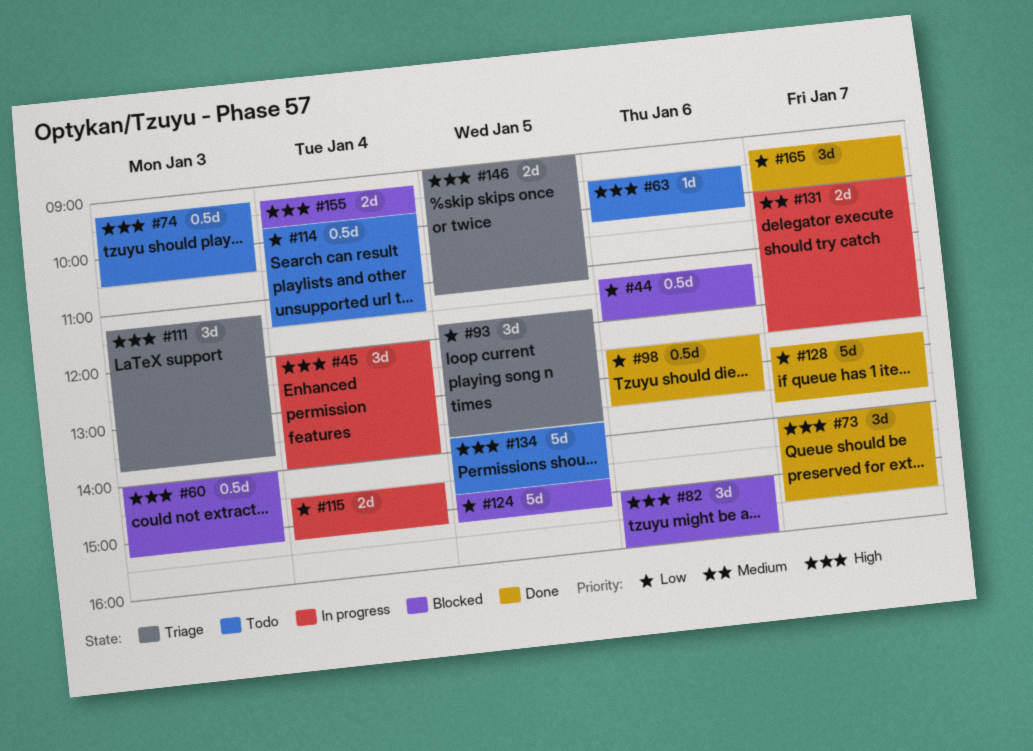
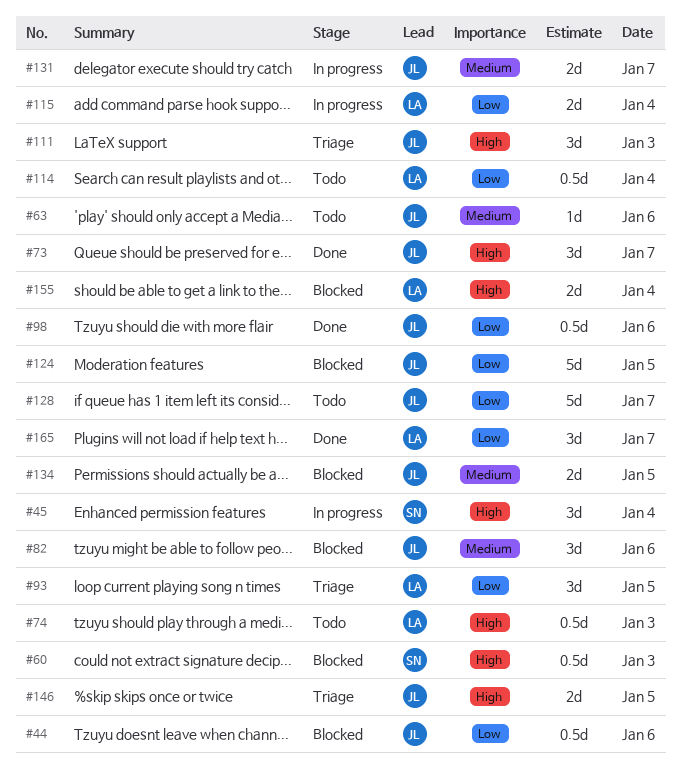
#63, priority: High -> Medium
#82, priority: High -> Medium
#128, status: Done -> Todo
#134, status: Todo -> Blocked
#134, priority: High -> Medium
#134, estimate: 5d -> 2d

